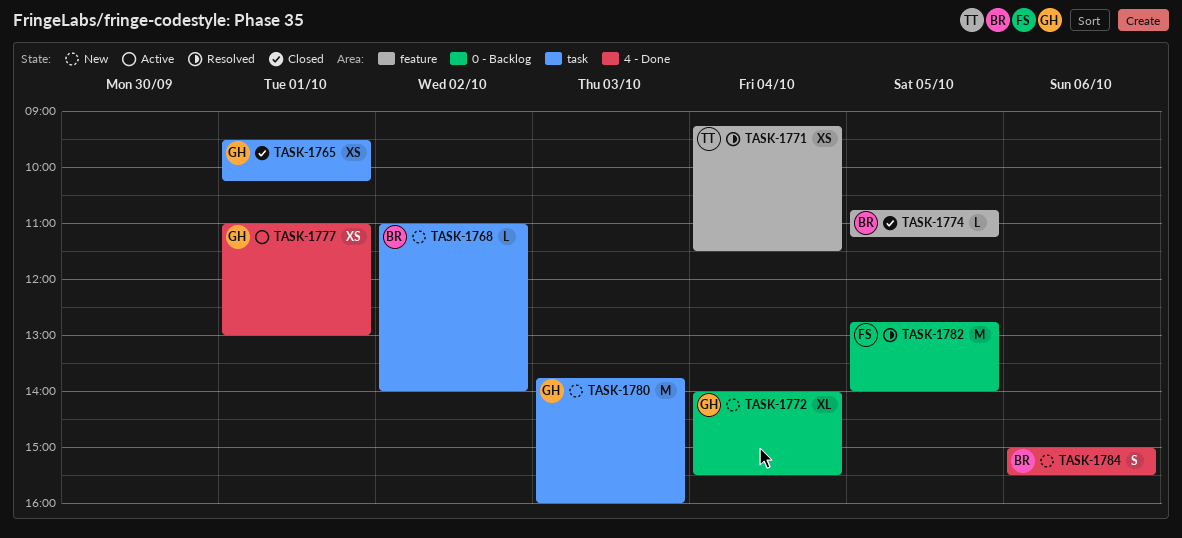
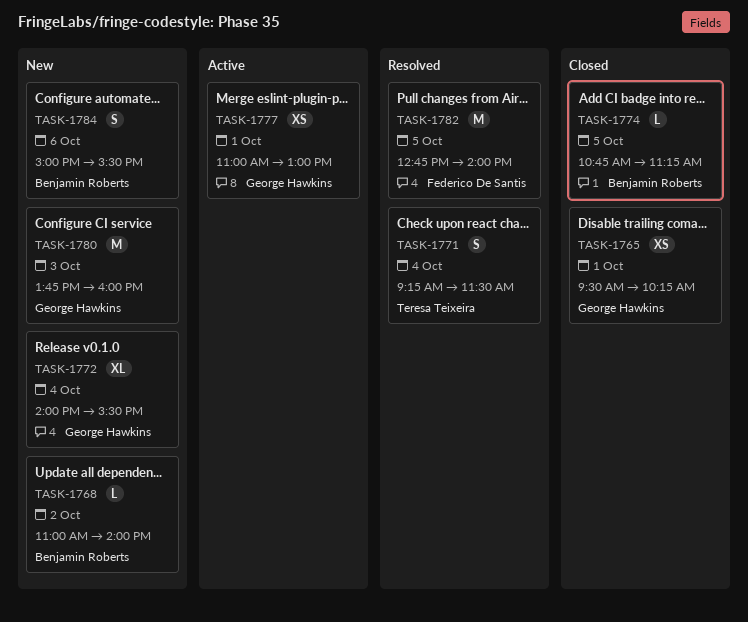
TASK-1771, estimate: XS -> S

